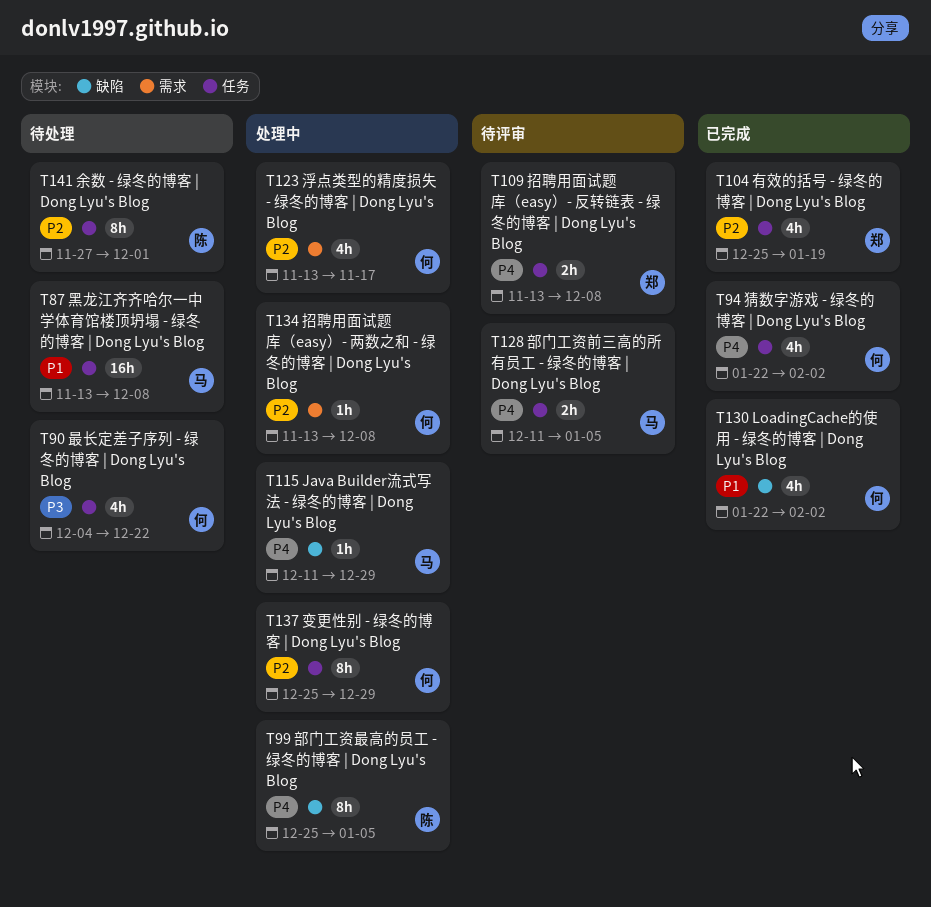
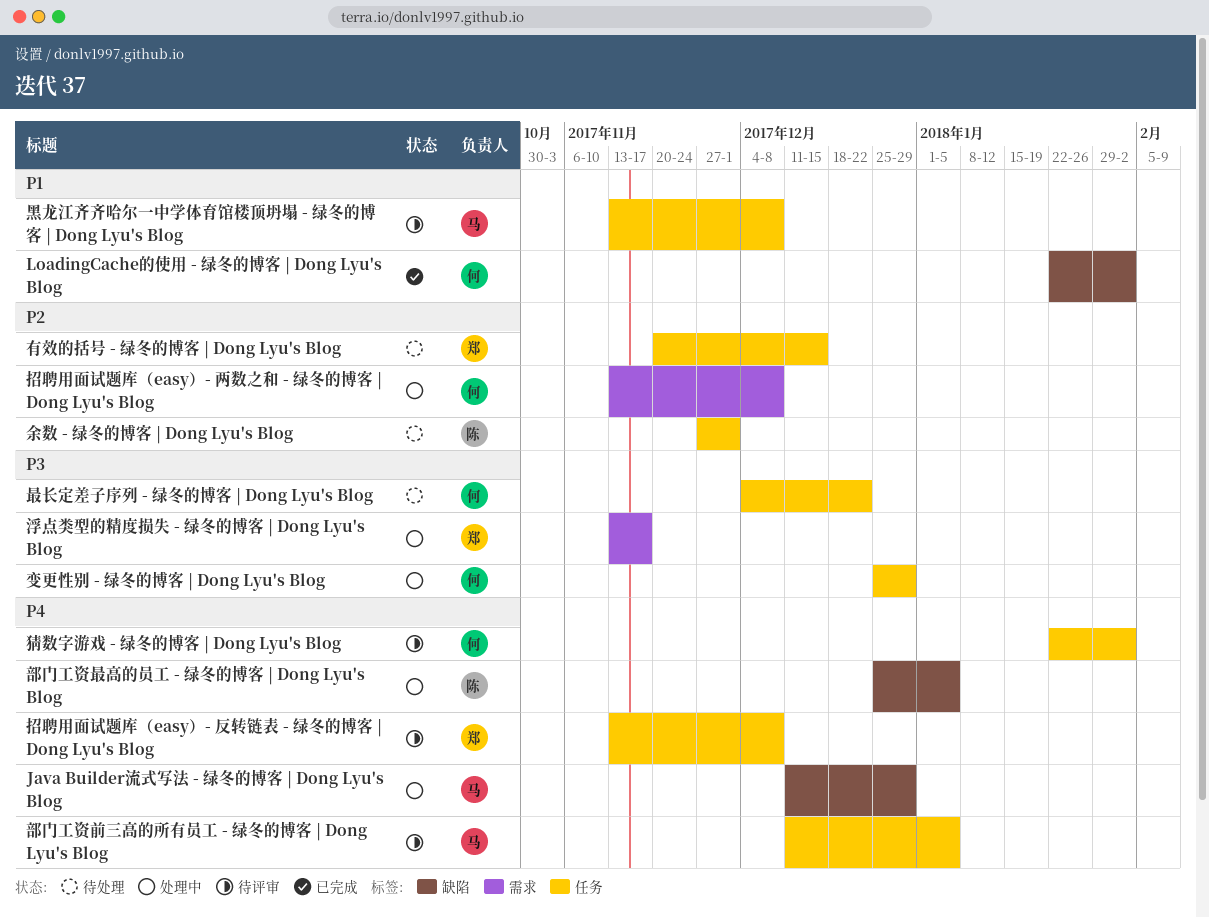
变更性别 - 绿冬的博客 | Dong Lyu's Blog, priority: P2 -> P3
有效的括号 - 绿冬的博客 | Dong Lyu's Blog, status: 已完成 -> 待处理
有效的括号 - 绿冬的博客 | Dong Lyu's Blog, start: Dec 25 -> Nov 20
有效的括号 - 绿冬的博客 | Dong Lyu's Blog, due: Jan 19 -> Dec 15
浮点类型的精度损失 - 绿冬的博客 | Dong Lyu's Blog, owner: 何 -> 郑
浮点类型的精度损失 - 绿冬的博客 | Dong Lyu's Blog, priority: P2 -> P3
猜数字游戏 - 绿冬的博客 | Dong Lyu's Blog, status: 已完成 -> 待评审
黑龙江齐齐哈尔一中学体育馆楼顶坍塌 - 绿冬的博客 | Dong Lyu's Blog, status: 待处理 -> 待评审

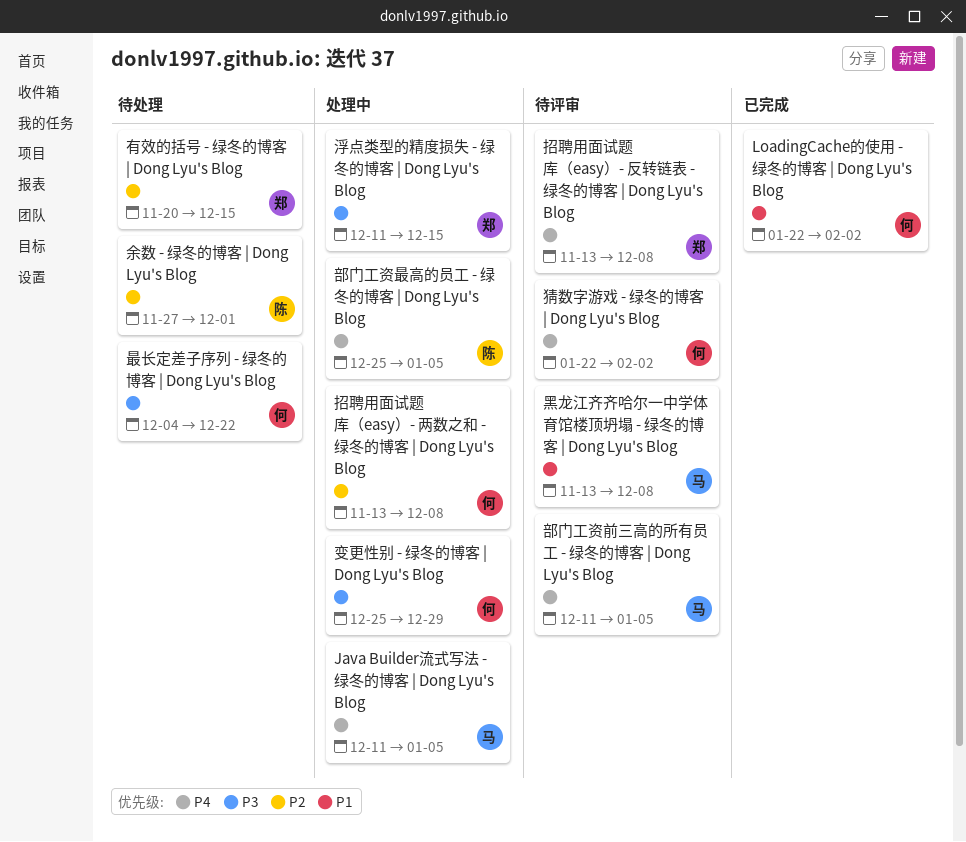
Java Builder流式写法 - 绿冬的博客 | Dong Lyu's Blog, due: Dec 29 -> Jan 5
浮点类型的精度损失 - 绿冬的博客 | Dong Lyu's Blog, start: Nov 13 -> Dec 11
浮点类型的精度损失 - 绿冬的博客 | Dong Lyu's Blog, due: Nov 17 -> Dec 15

